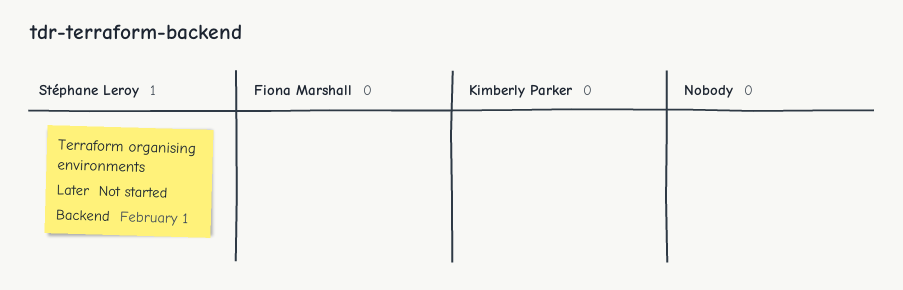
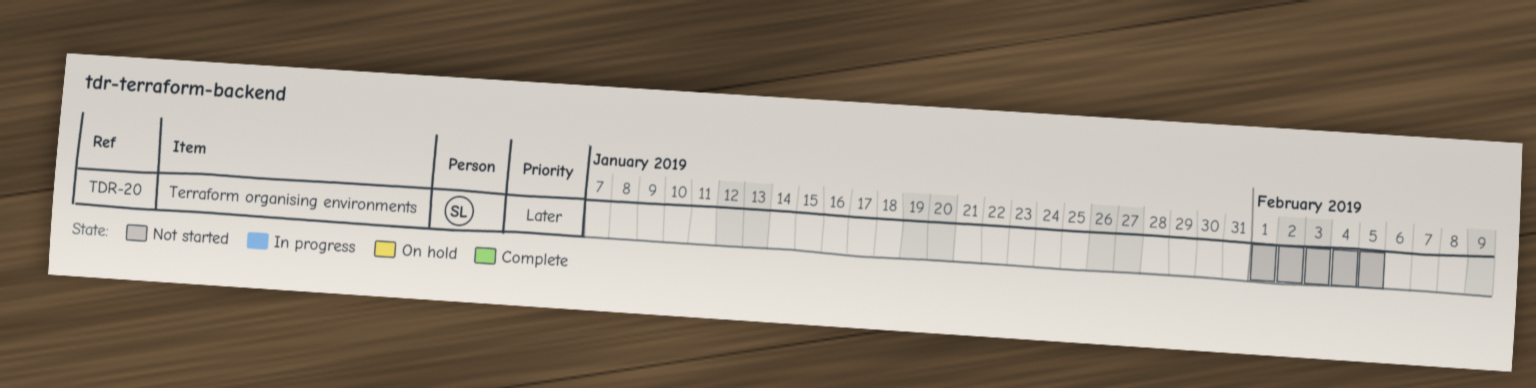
Terraform organising environments, due: Feb 1 -> Feb 5

